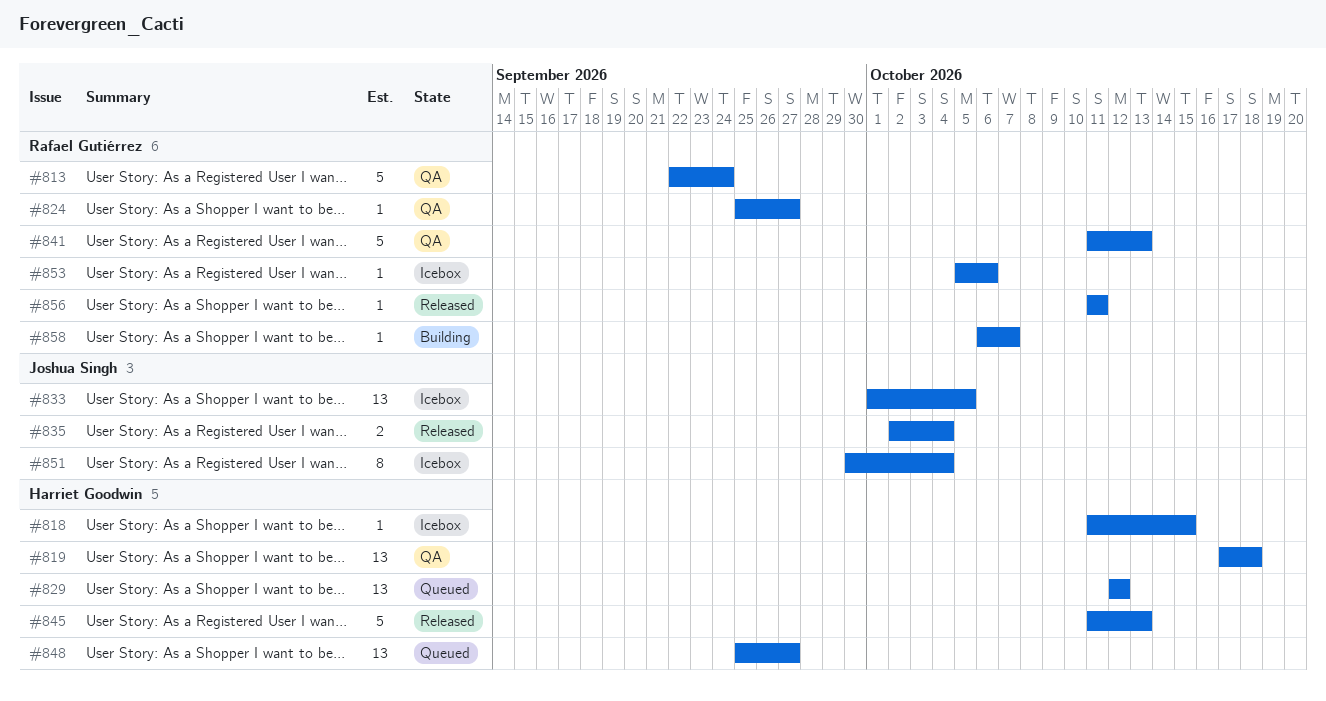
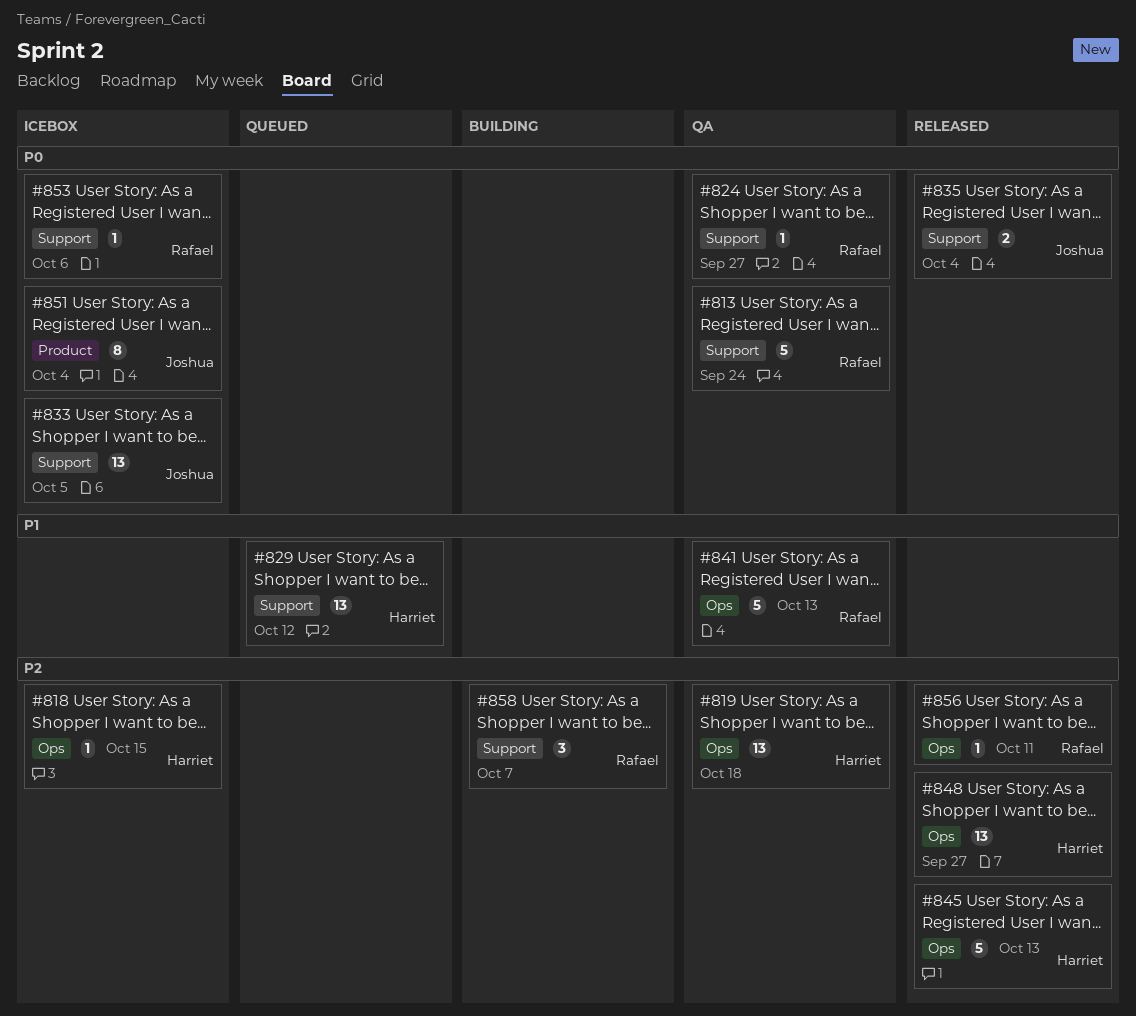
#848, status: Queued -> Released
#858, estimate: 1 -> 3

